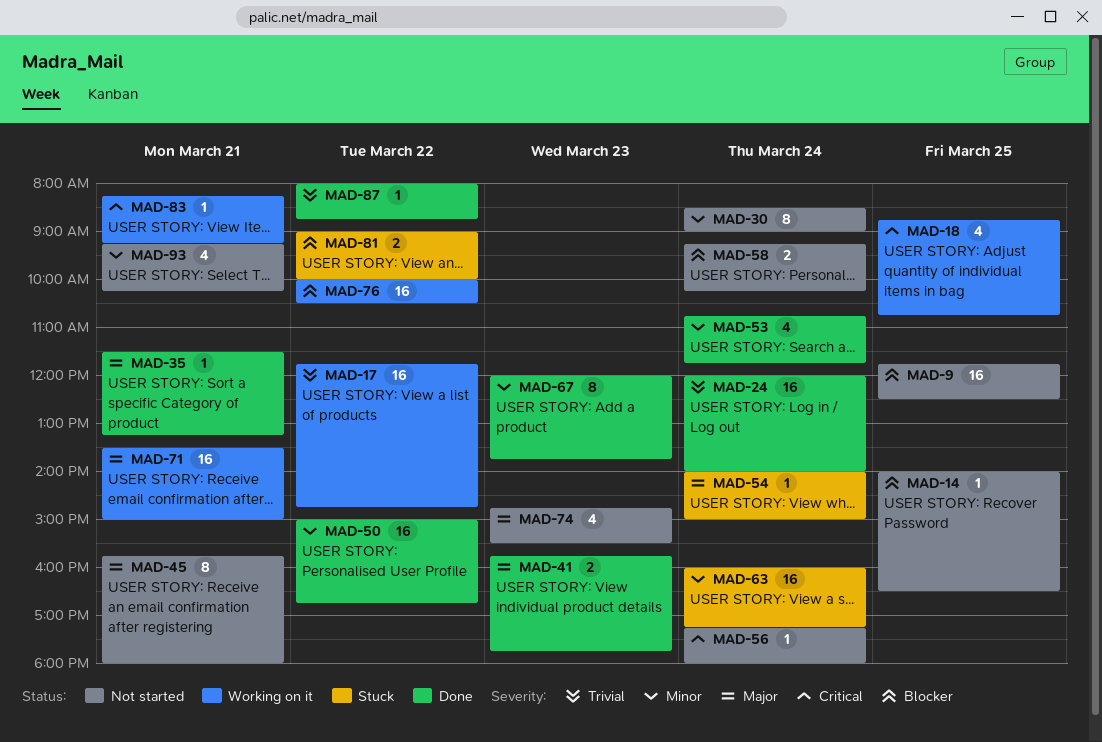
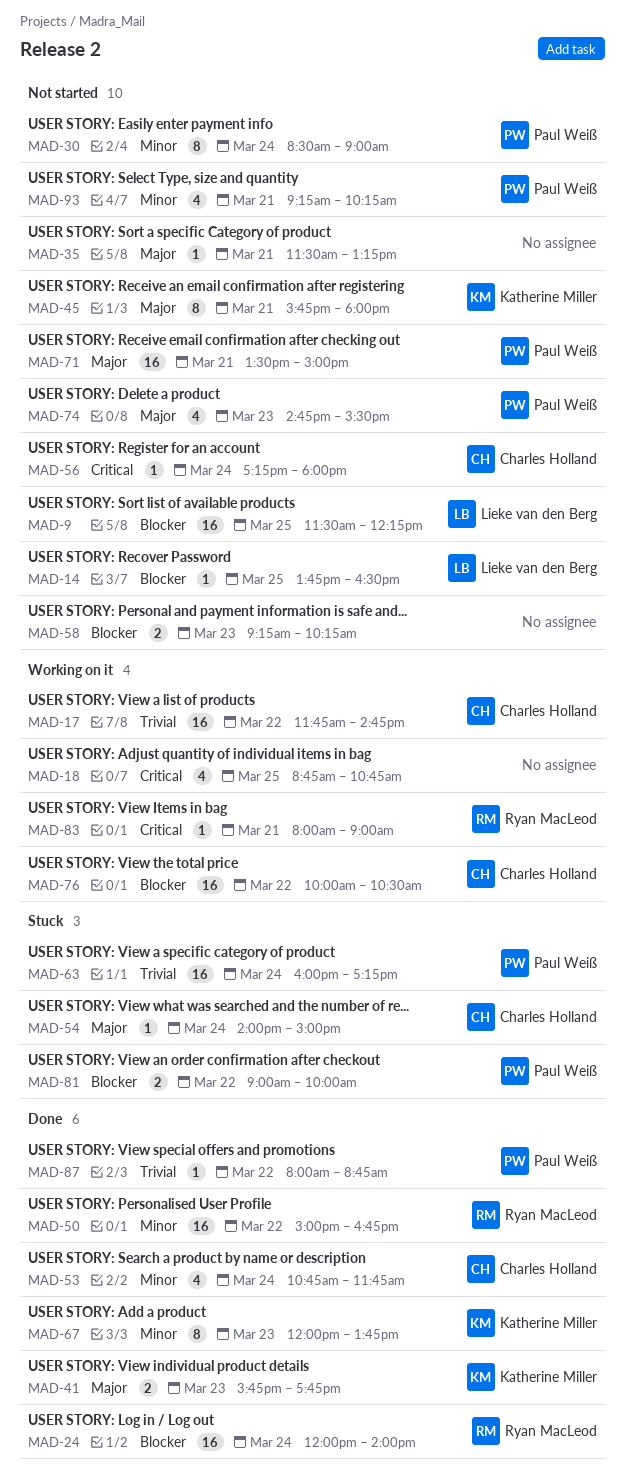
MAD-9, begins: 11:45 -> 11:30
MAD-9, ends: 12:30 -> 12:15
MAD-14, begins: 14:00 -> 13:45
MAD-24, priority: Trivial -> Blocker
MAD-35, status: Done -> Not started
MAD-58, day: Mar 24 -> Mar 23
MAD-63, priority: Minor -> Trivial
MAD-71, status: Working on it -> Not started
MAD-83, begins: 08:15 -> 08:00
MAD-83, ends: 09:15 -> 09:00

